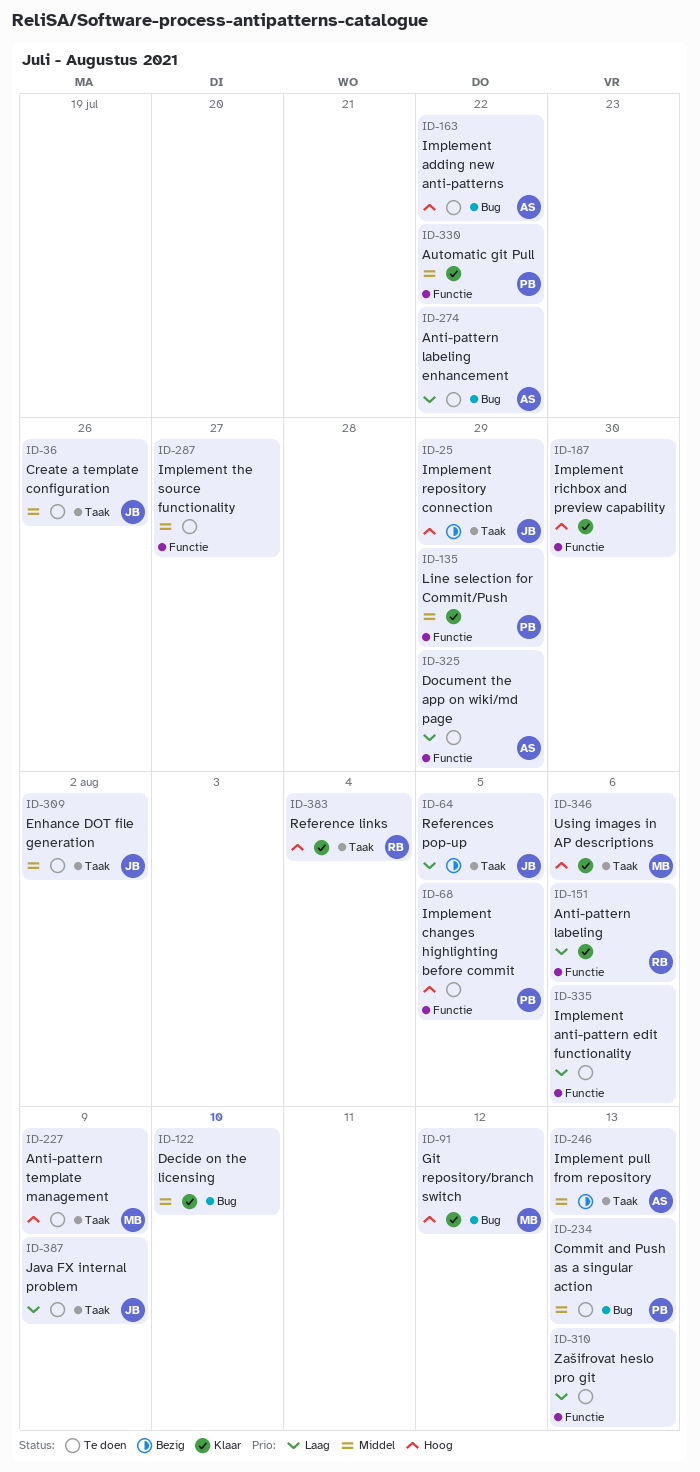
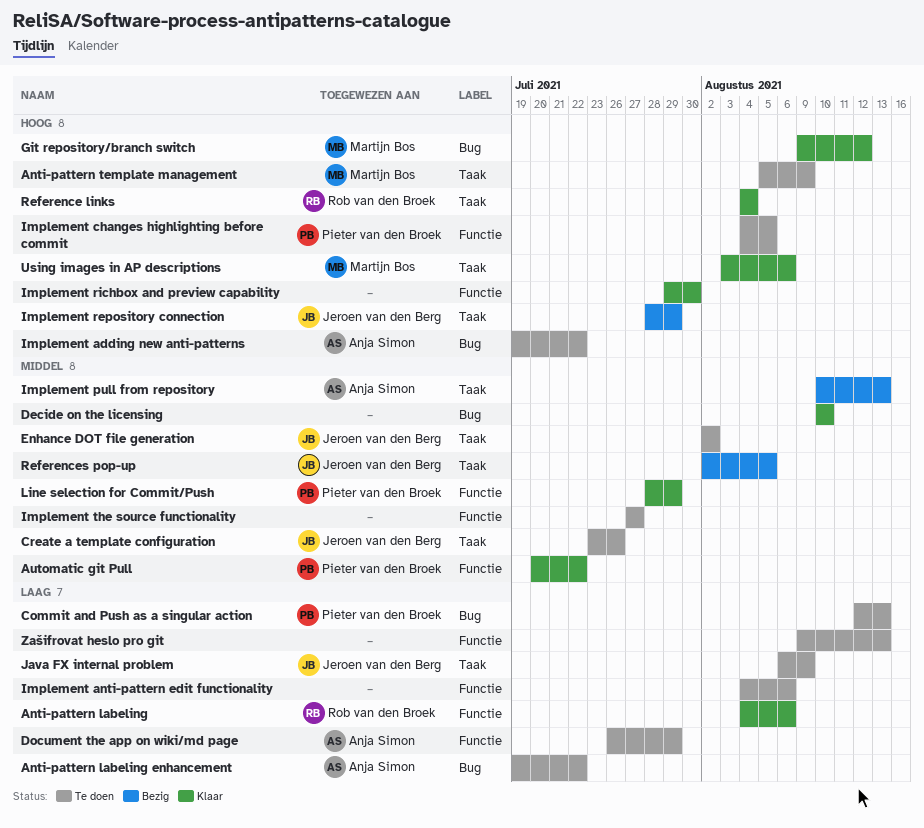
Commit and Push as a singular action, priority: Middel -> Laag
References pop-up, priority: Laag -> Middel

